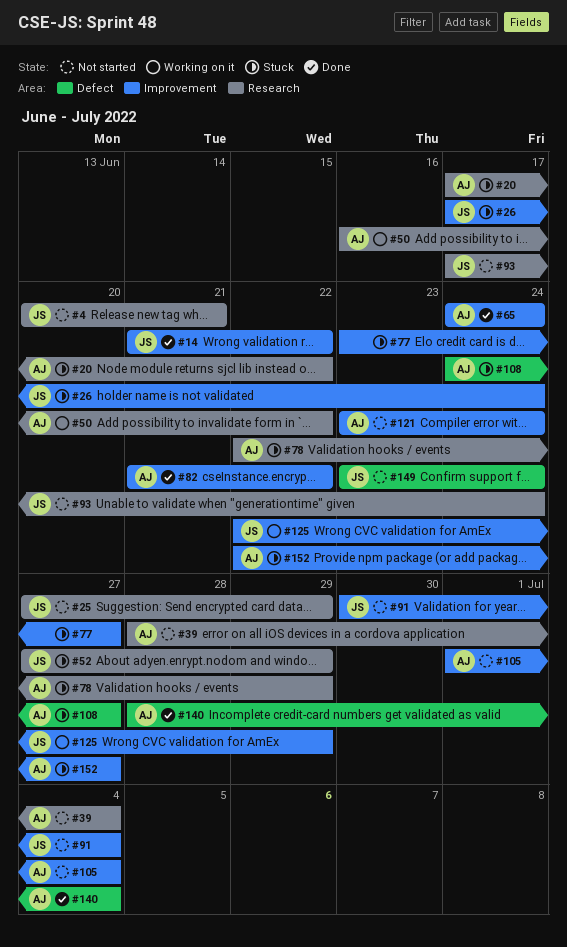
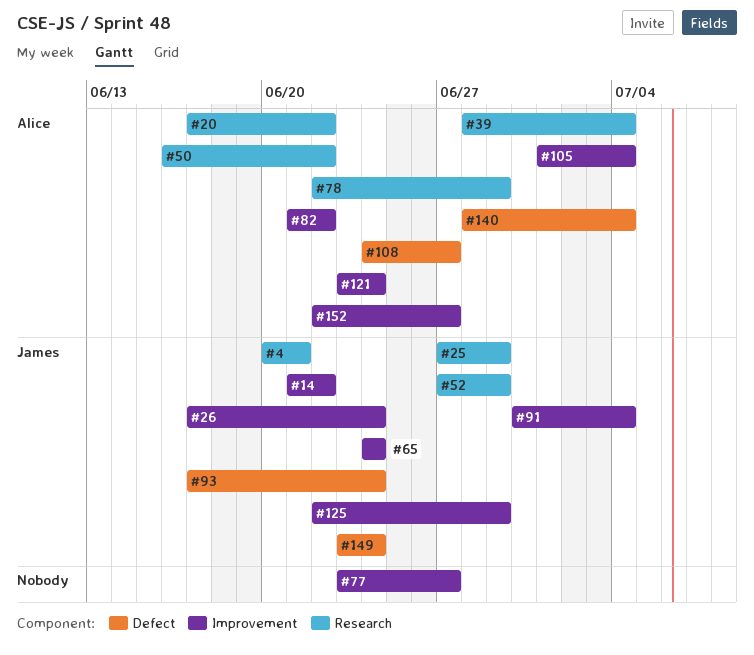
#65, owner: Alice -> James
#93, label: Research -> Defect

